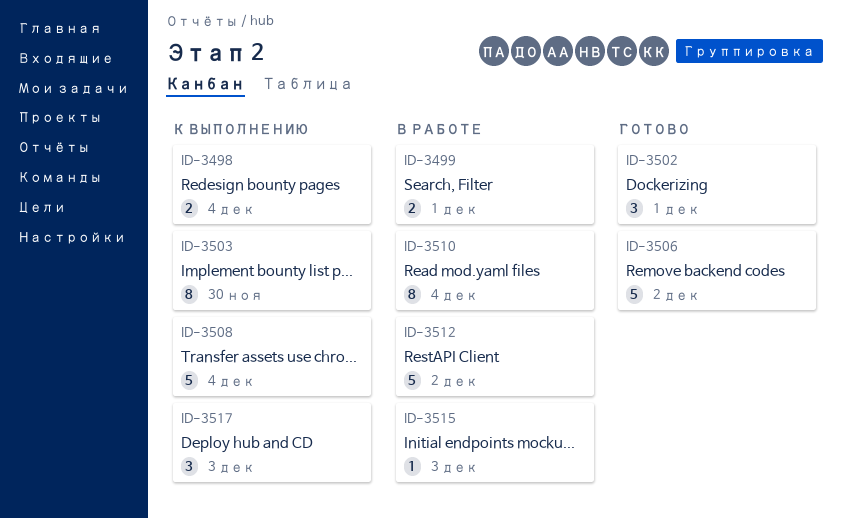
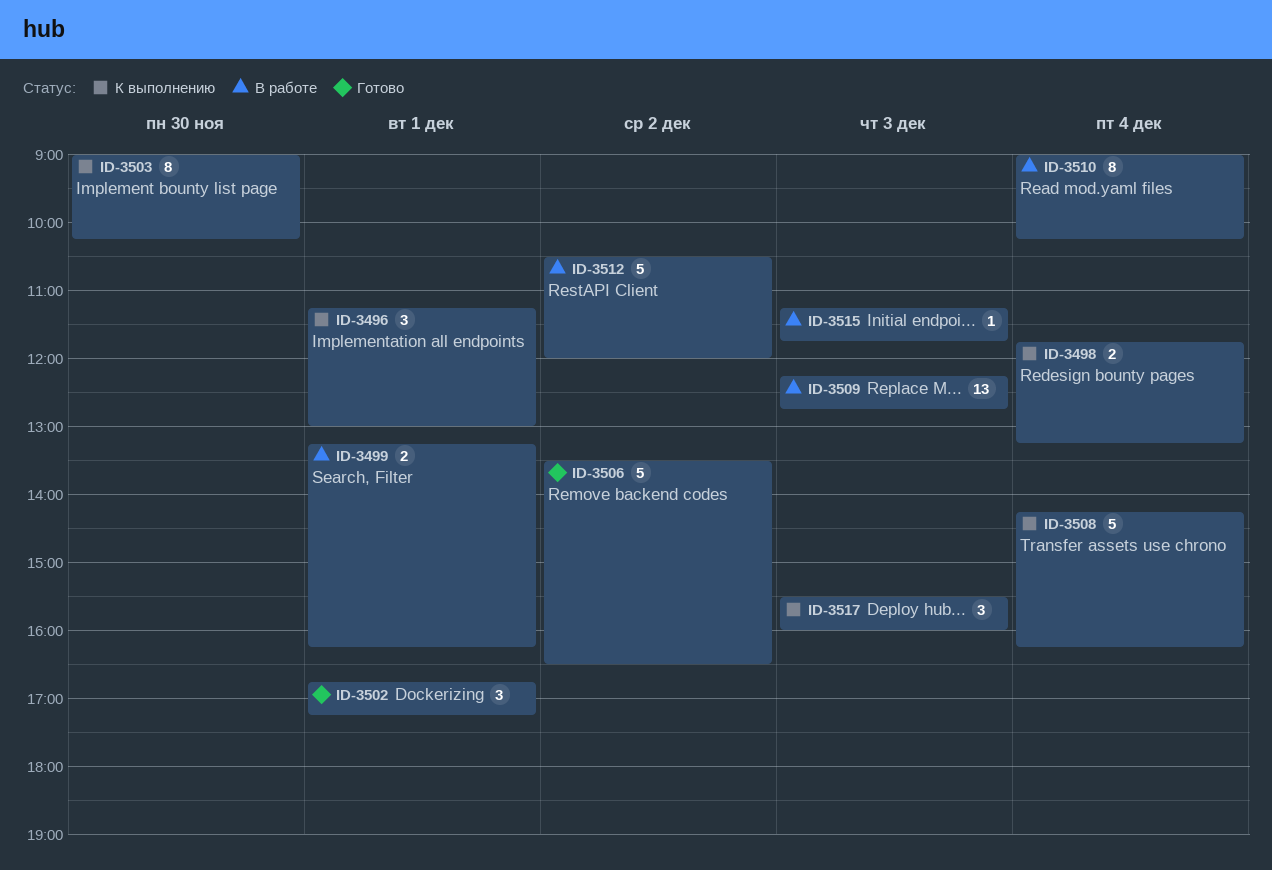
ID-3496: none -> present
ID-3509: none -> present

